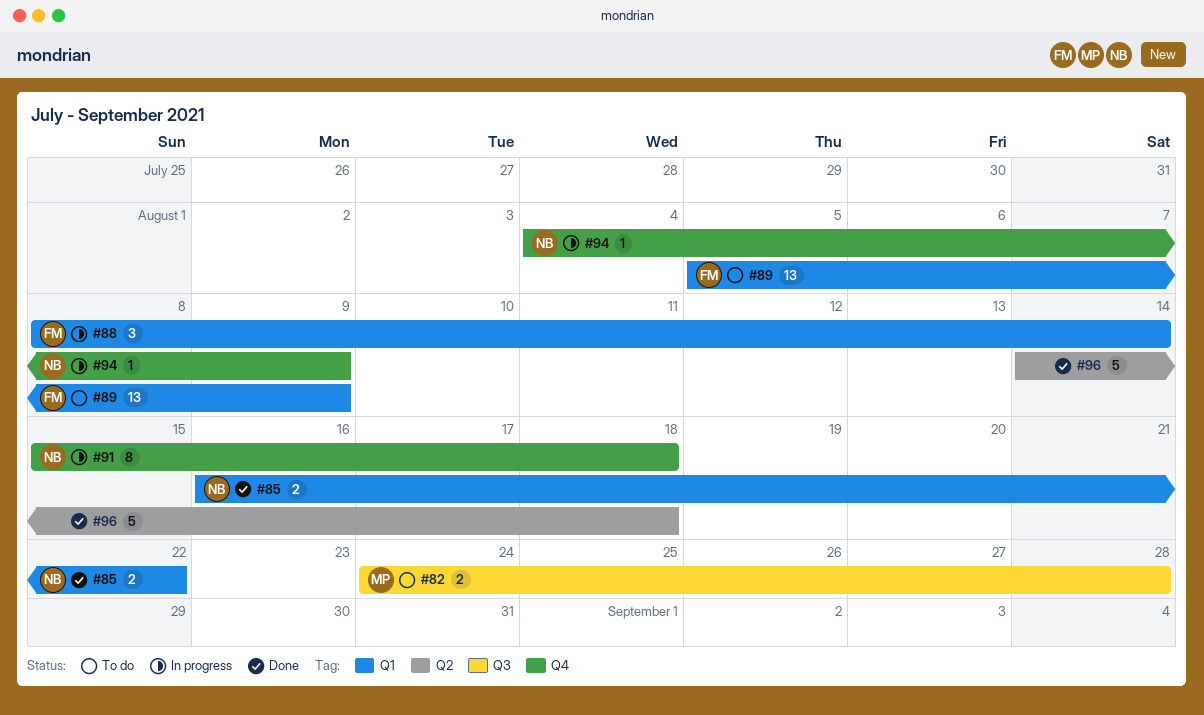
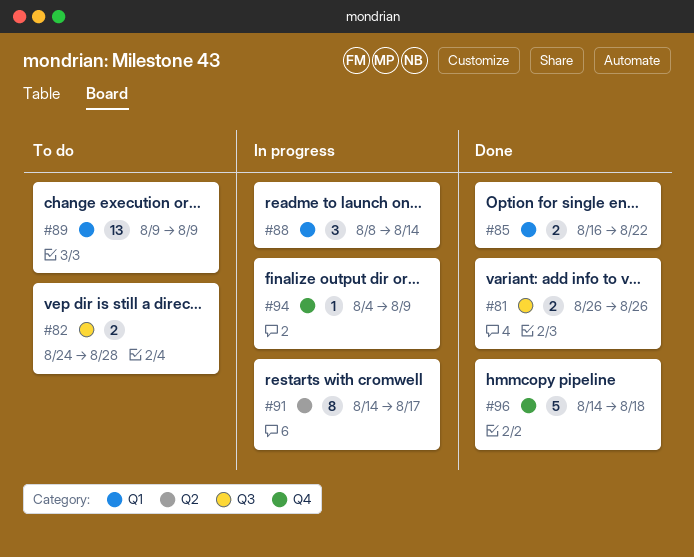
#81: none -> present
#89, start: Aug 5 -> Aug 9
#91, label: Q4 -> Q2
#91, start: Aug 15 -> Aug 14
#91, due: Aug 18 -> Aug 17
#96, label: Q2 -> Q4

